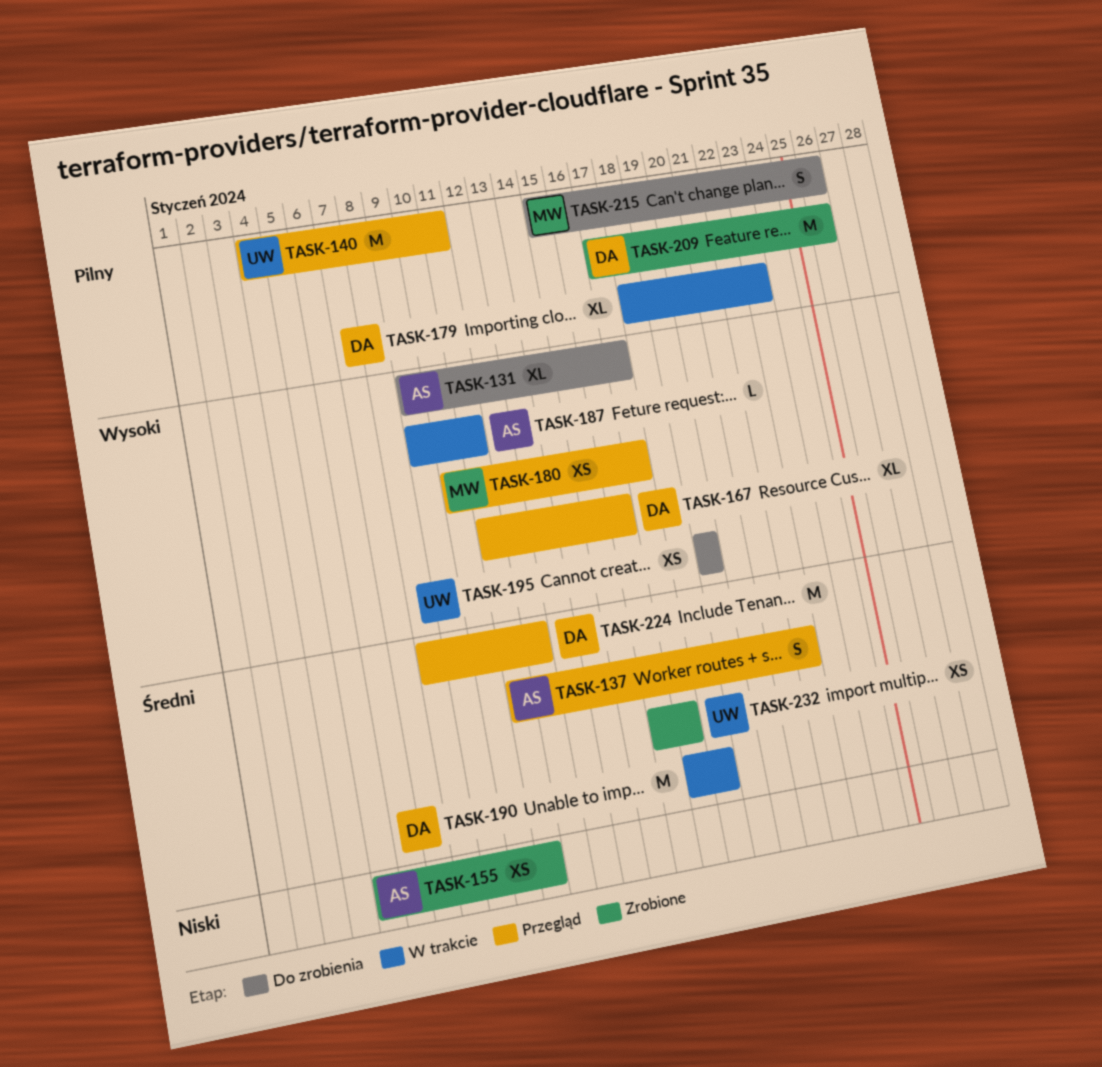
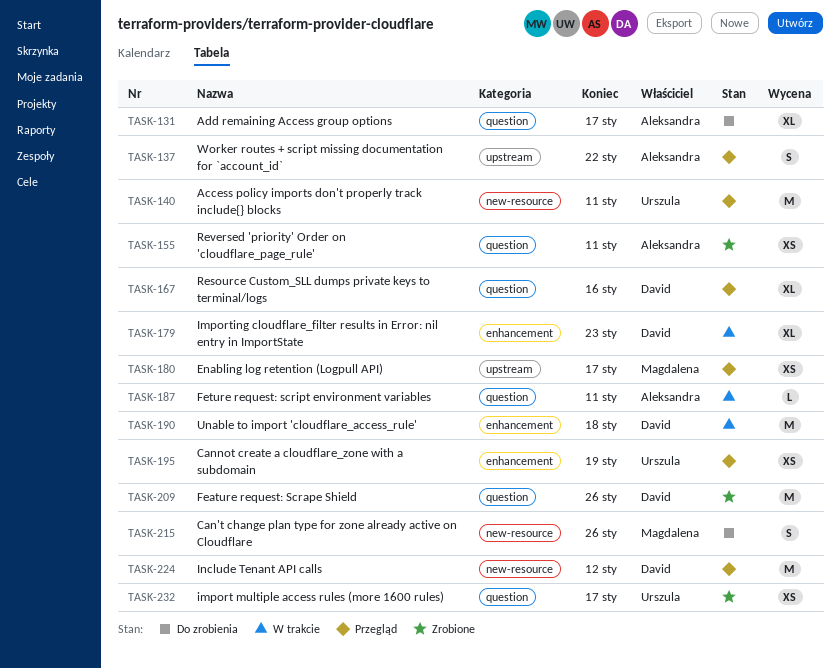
TASK-195, status: Do zrobienia -> Przegląd

